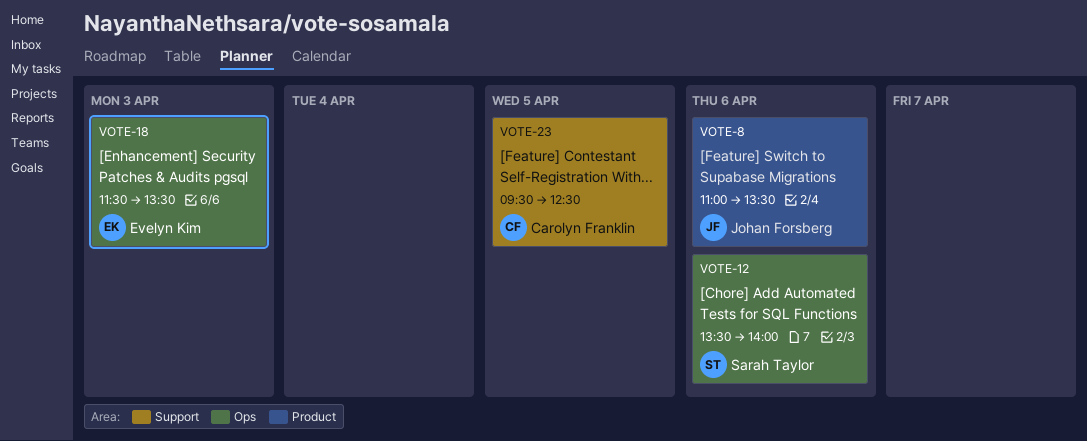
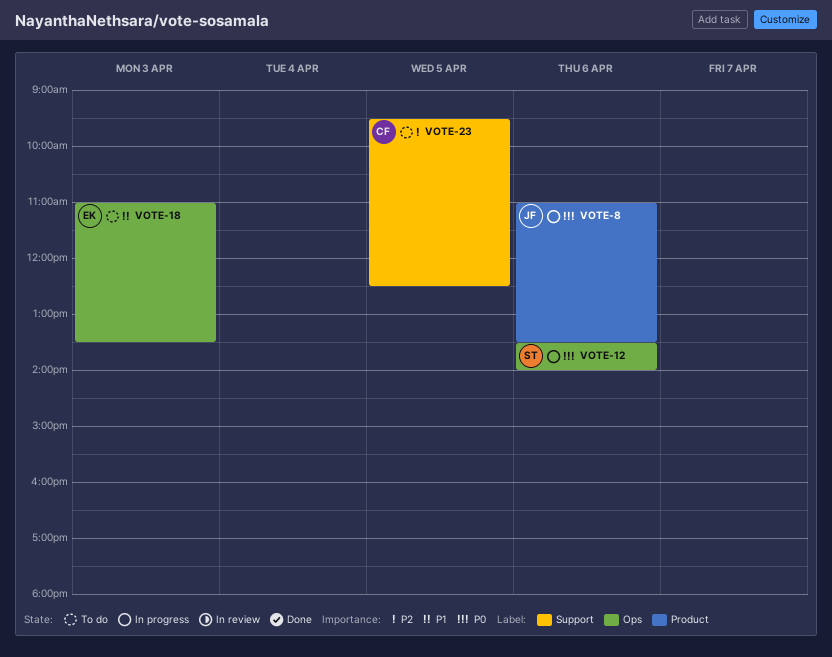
VOTE-18, begins: 11:30 -> 11:00

